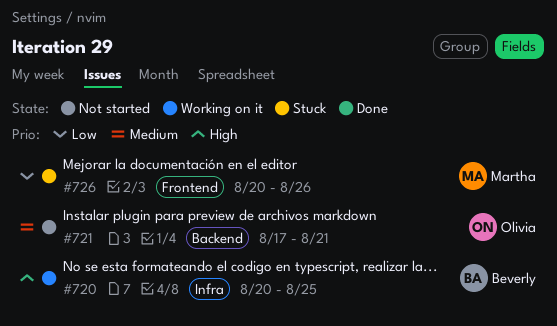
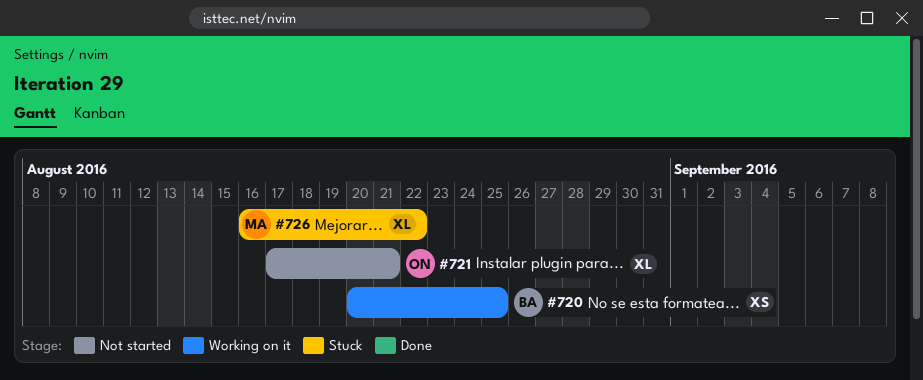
#726, start: Aug 20 -> Aug 16
#726, due: Aug 26 -> Aug 22

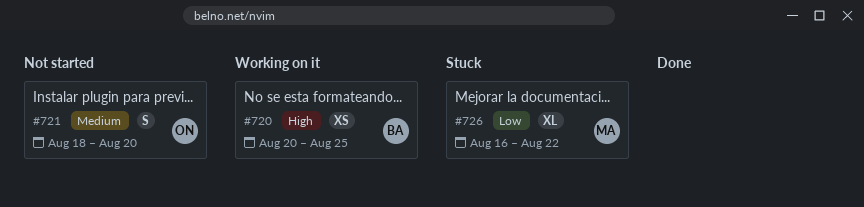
#721, estimate: XL -> S
#721, start: Aug 17 -> Aug 18
#721, due: Aug 21 -> Aug 20

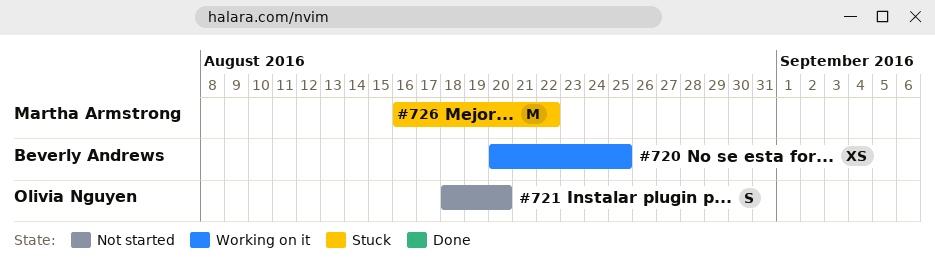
#726, estimate: XL -> M

